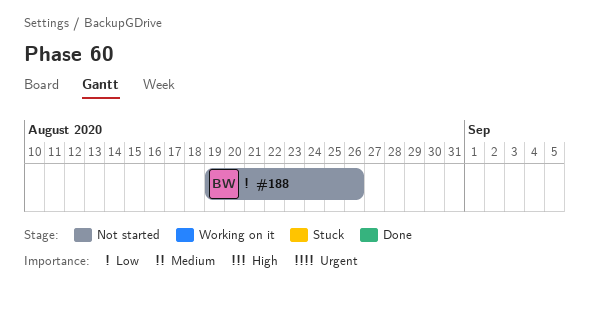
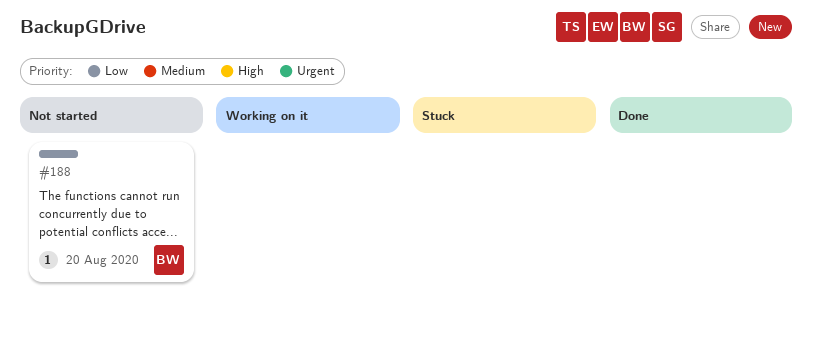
#188, due: Aug 26 -> Aug 20

